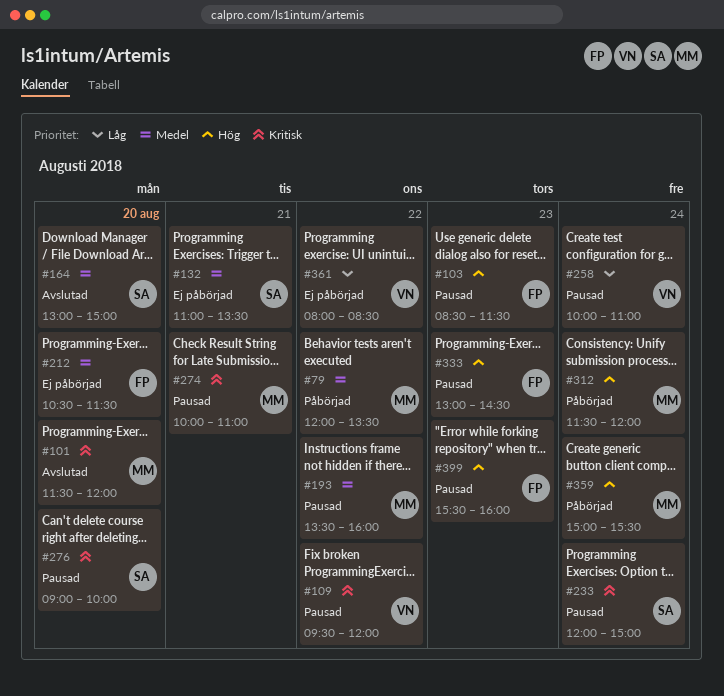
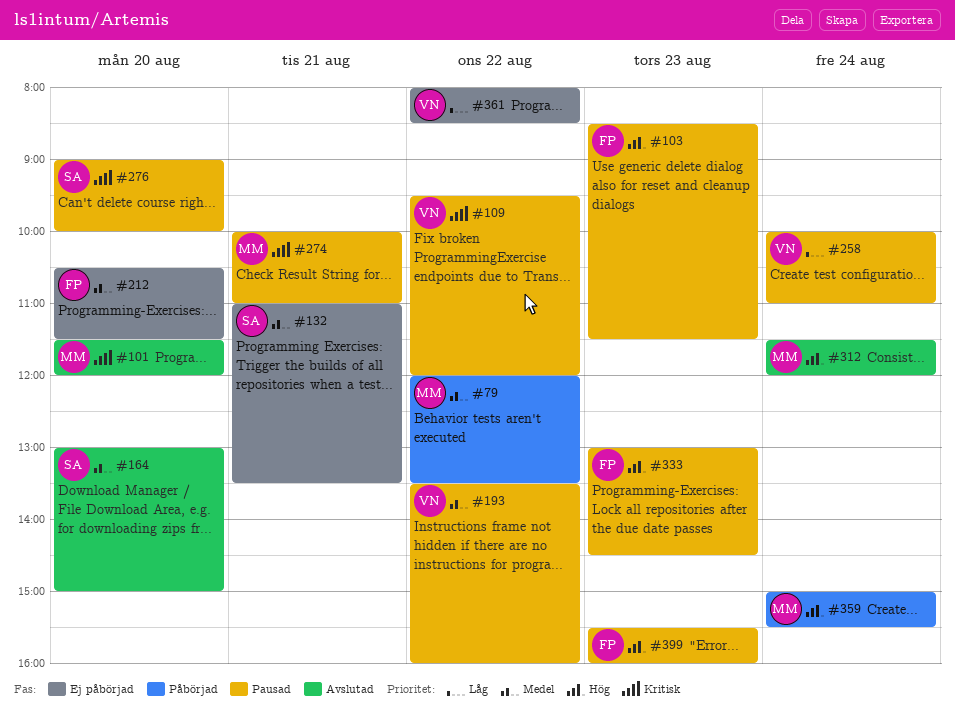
#193, owner: MM -> VN
#233: present -> none
#312, status: Påbörjad -> Avslutad

